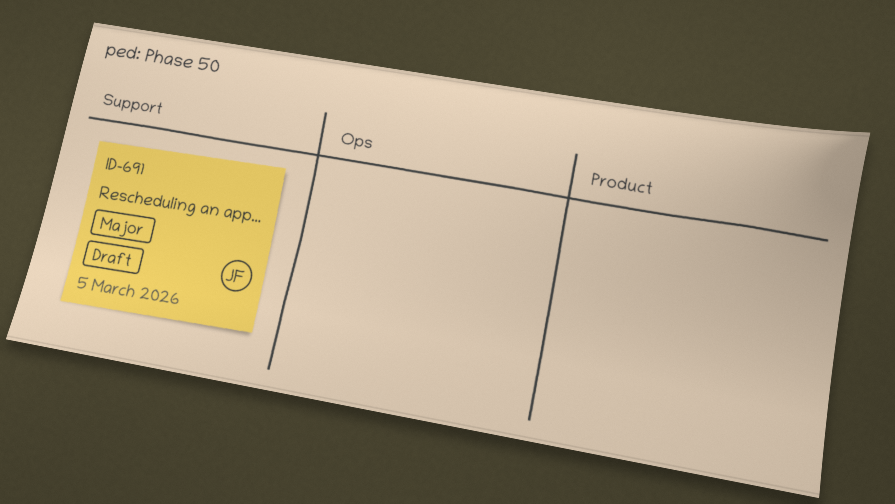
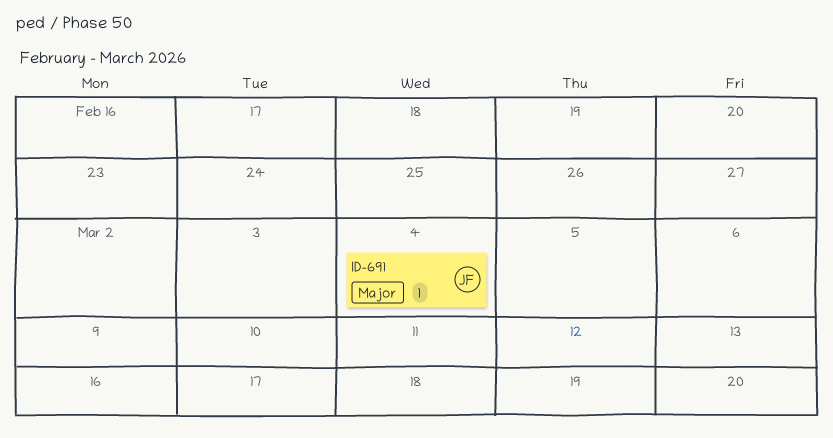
ID-691, due: Mar 5 -> Mar 4

